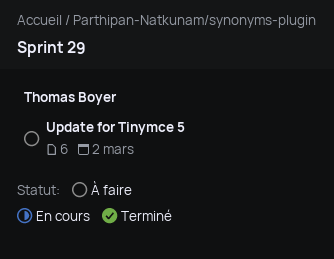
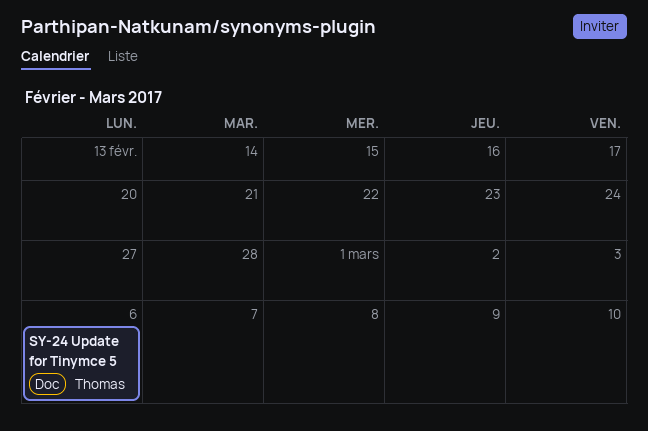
Update for Tinymce 5, due: Mar 2 -> Mar 6

